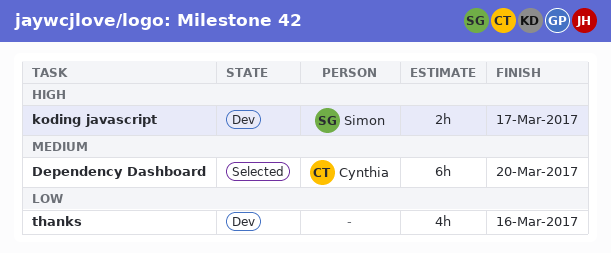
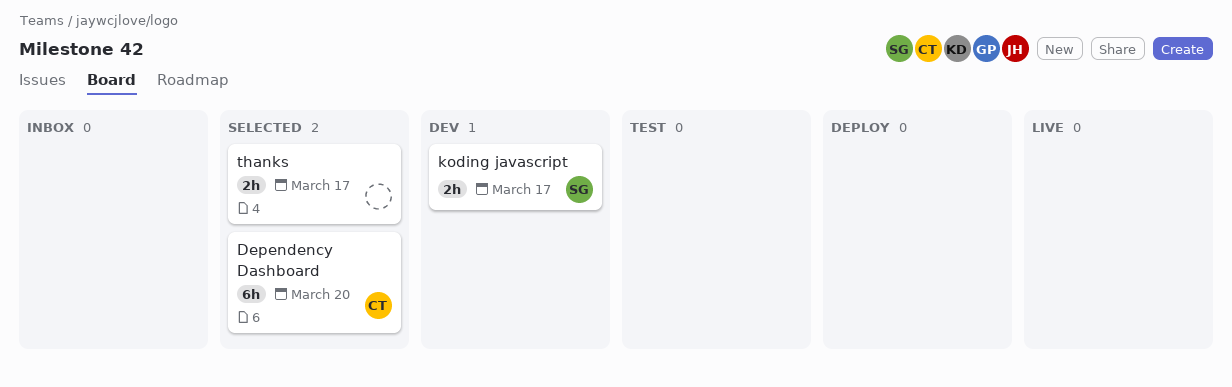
thanks, status: Dev -> Selected
thanks, estimate: 4h -> 2h
thanks, due: Mar 16 -> Mar 17

